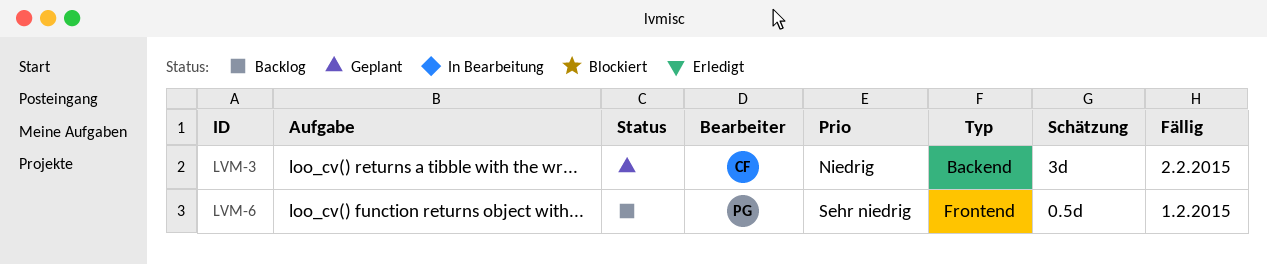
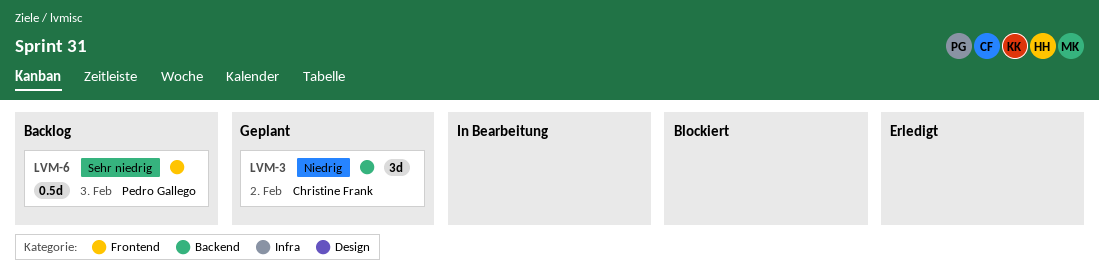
LVM-6, due: Feb 1 -> Feb 3

